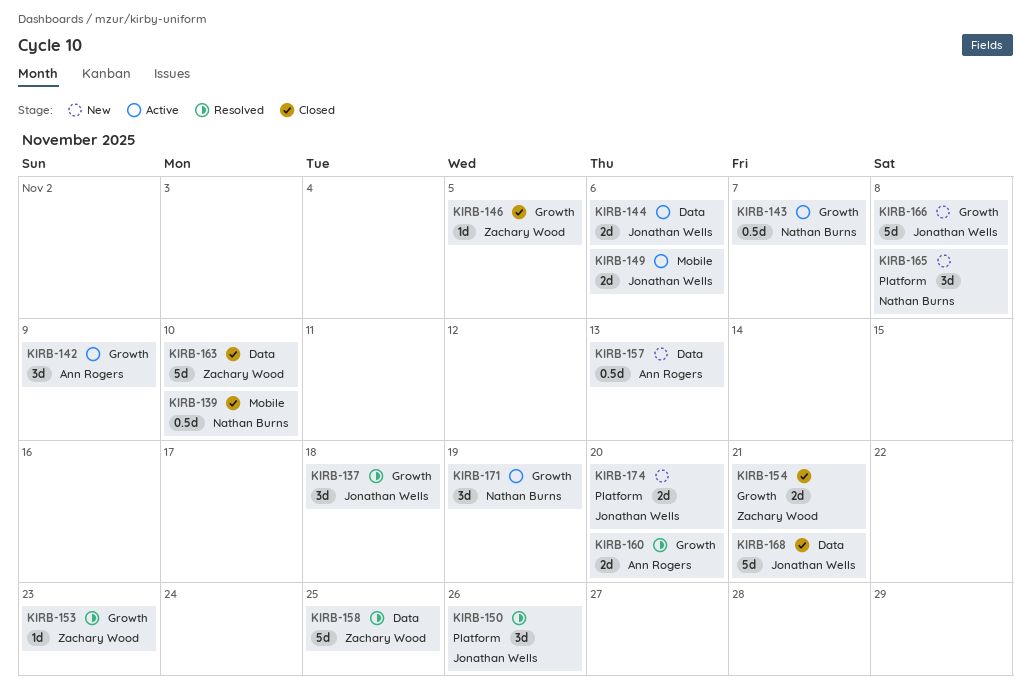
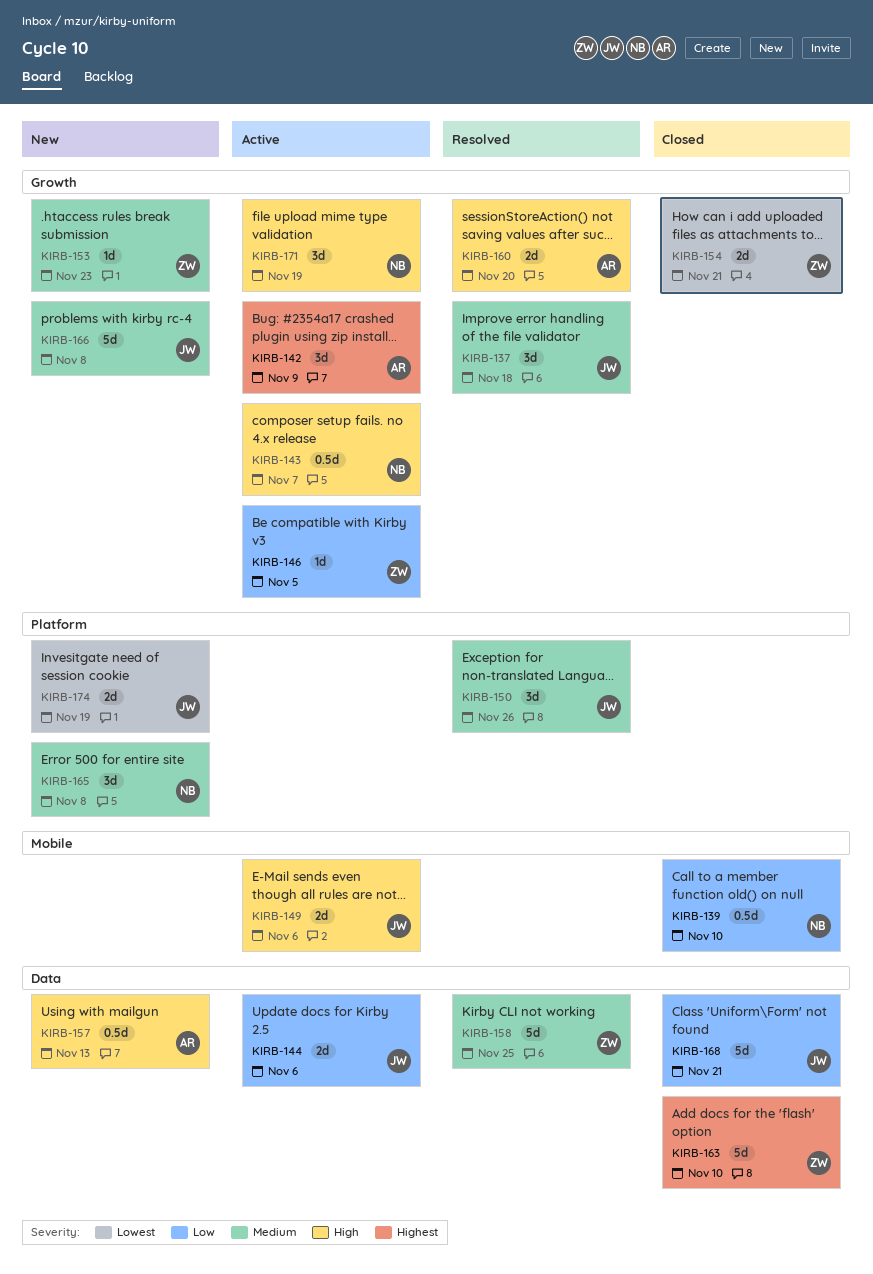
KIRB-146, status: Closed -> Active
KIRB-153, status: Resolved -> New
KIRB-174, due: Nov 20 -> Nov 19

